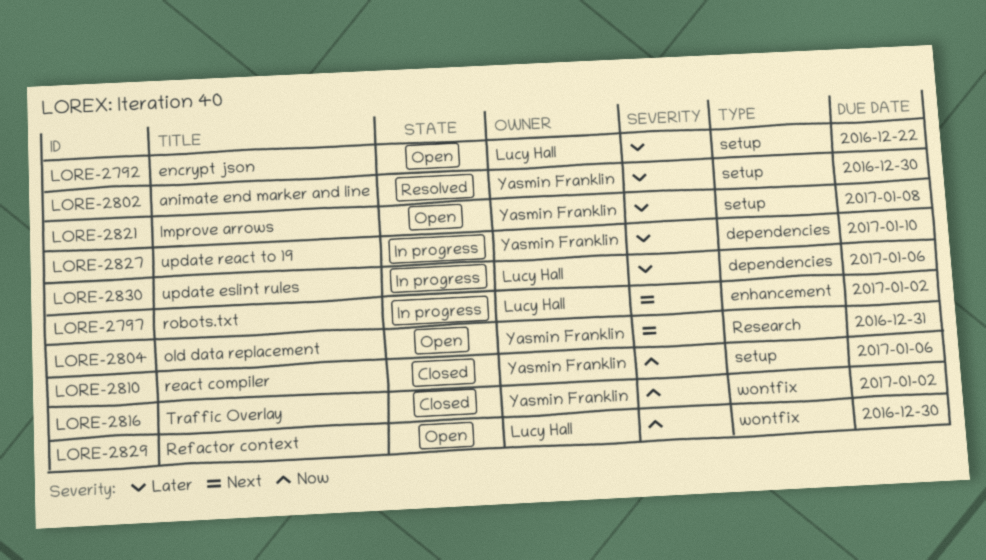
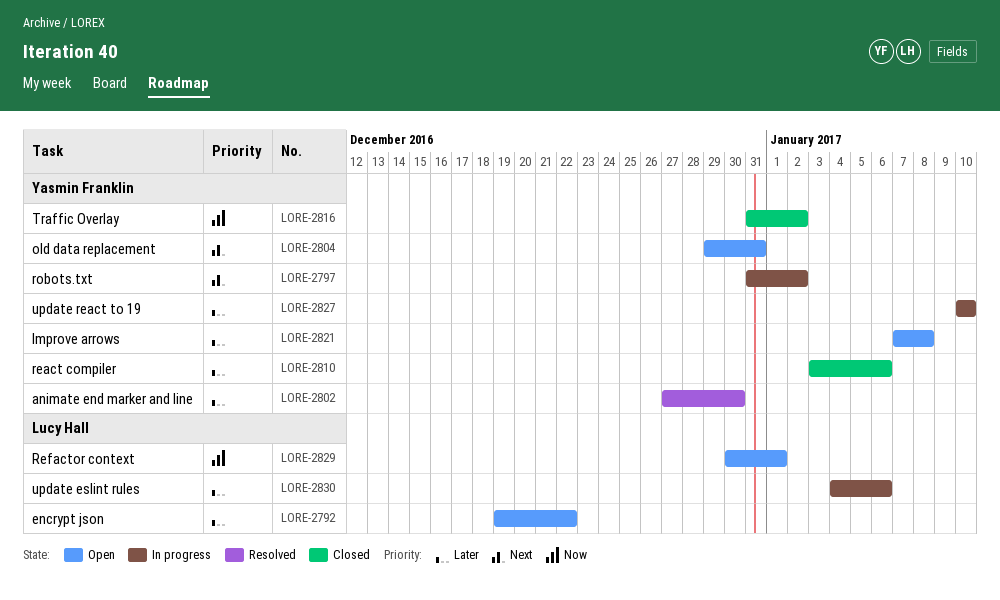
LORE-2797, owner: Lucy Hall -> Yasmin Franklin
LORE-2810, priority: Now -> Later
LORE-2829, due: Dec 30 -> Jan 1

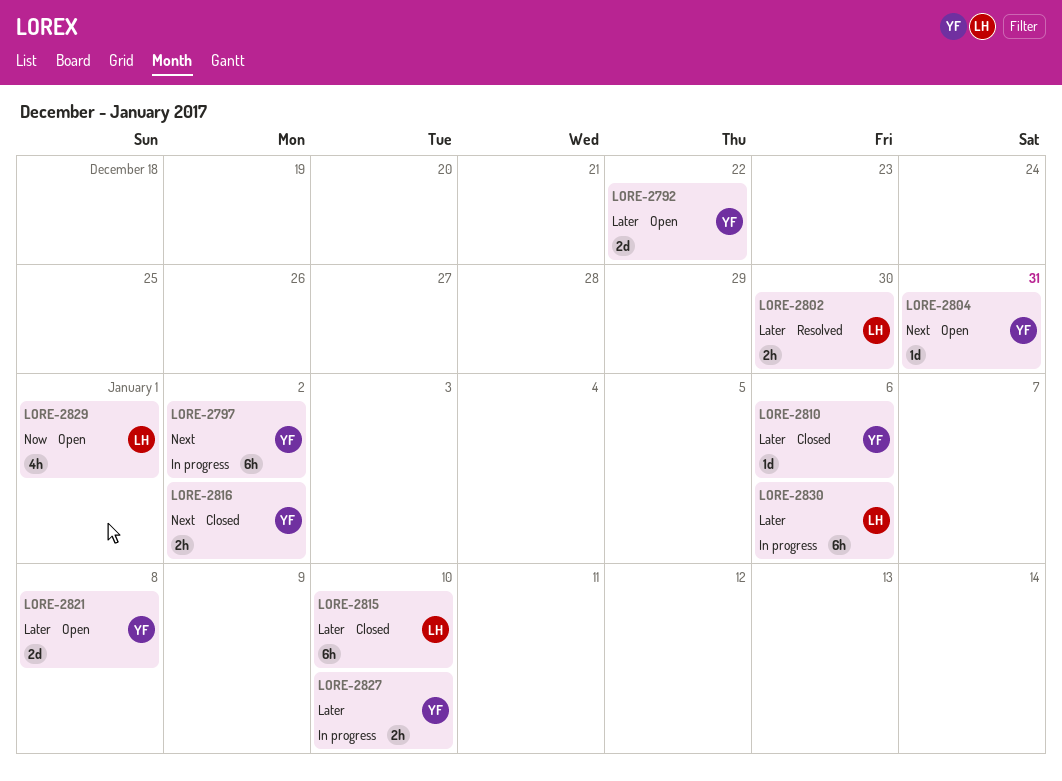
LORE-2792, owner: Lucy Hall -> Yasmin Franklin
LORE-2802, owner: Yasmin Franklin -> Lucy Hall
LORE-2815: none -> present
LORE-2816, priority: Now -> Next

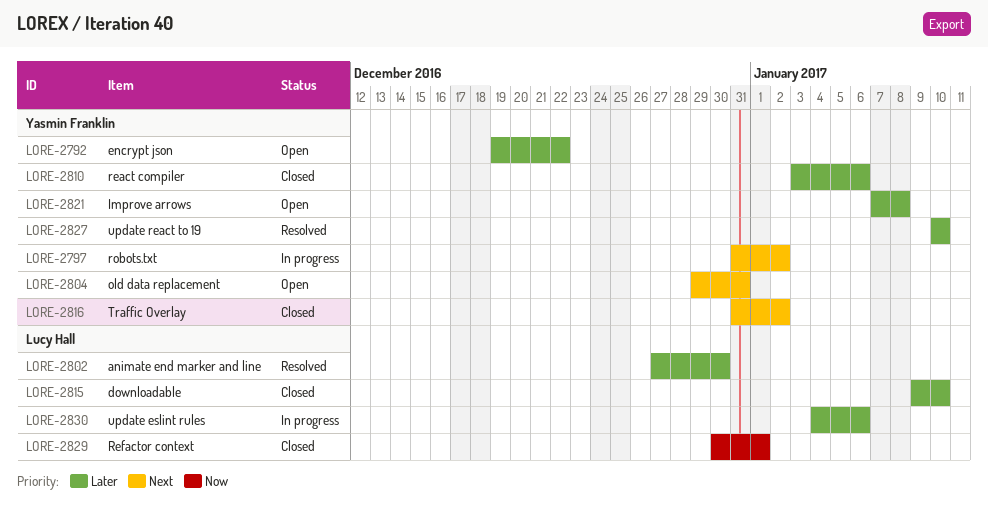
LORE-2827, status: In progress -> Resolved
LORE-2829, status: Open -> Closed

